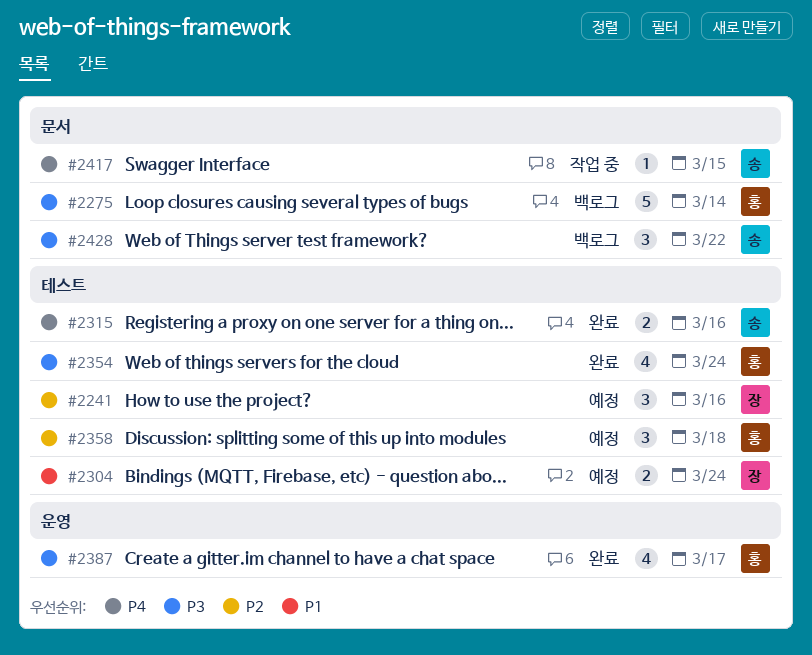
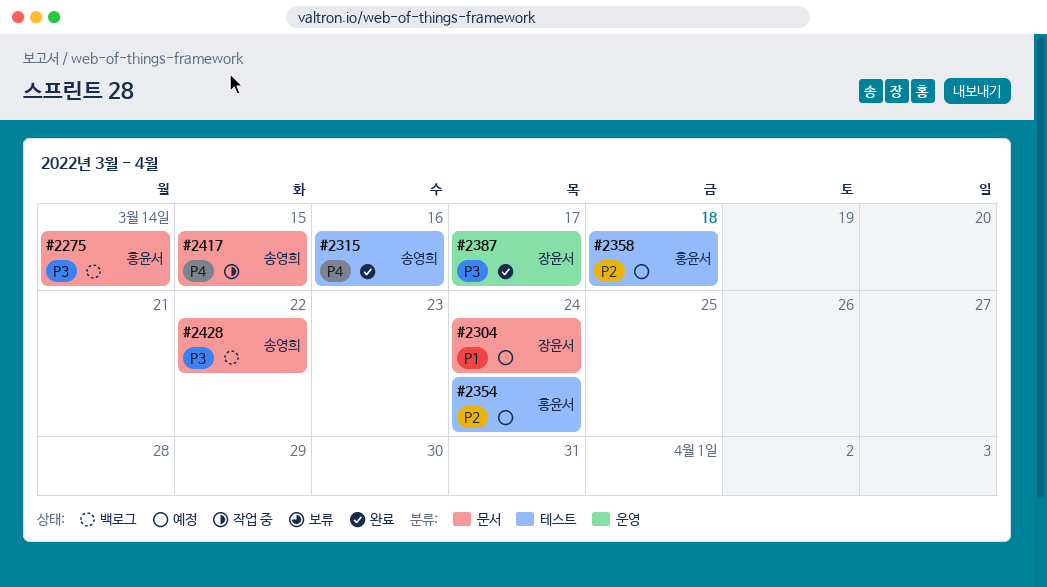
#2241: present -> none
#2304, label: 테스트 -> 문서
#2354, status: 완료 -> 예정
#2354, priority: P3 -> P2
#2387, owner: 홍윤서 -> 장윤서

